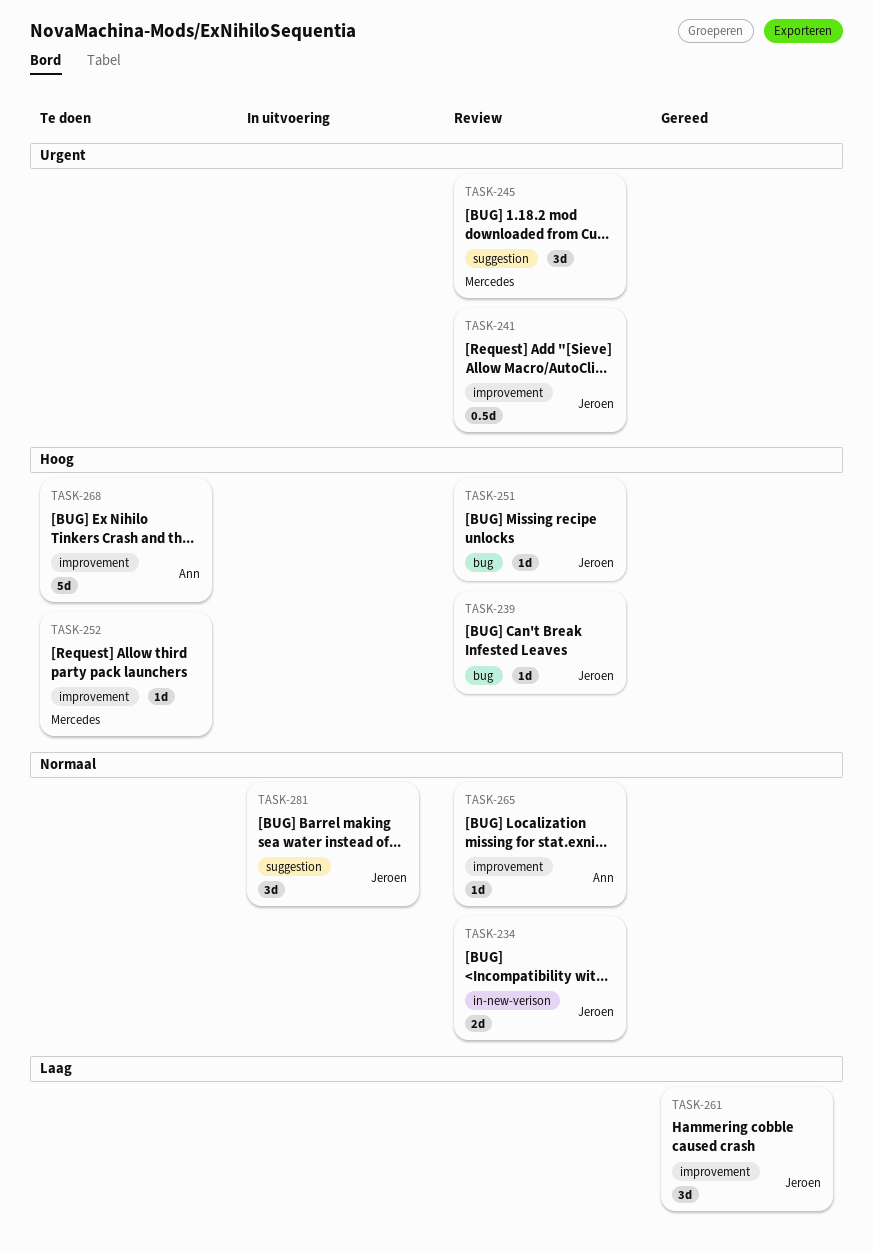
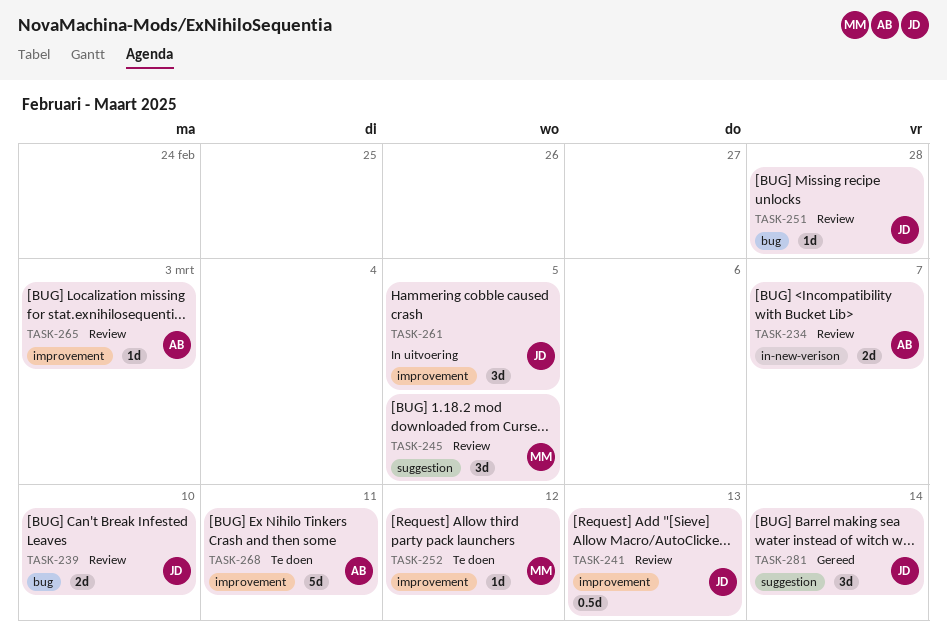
TASK-234, owner: Jeroen -> Ann
TASK-239, estimate: 1d -> 2d
TASK-261, status: Gereed -> In uitvoering
TASK-281, status: In uitvoering -> Gereed

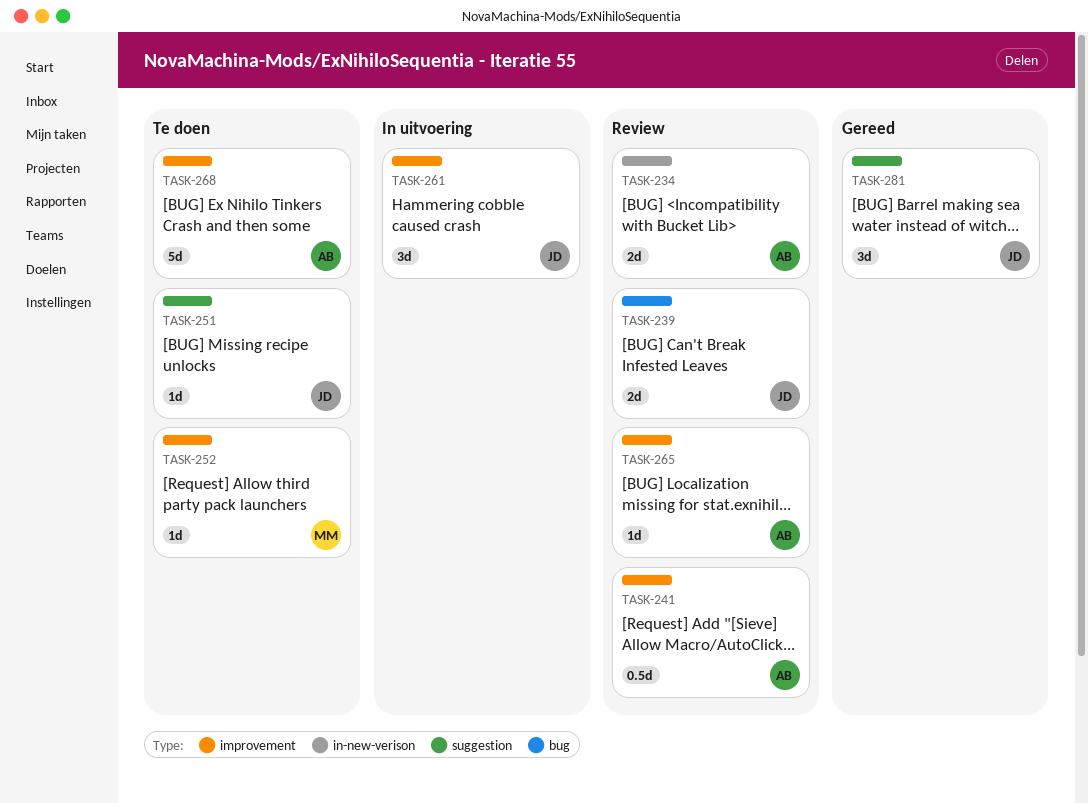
TASK-241, owner: JD -> AB
TASK-245: present -> none
TASK-251, status: Review -> Te doen
TASK-251, label: bug -> suggestion

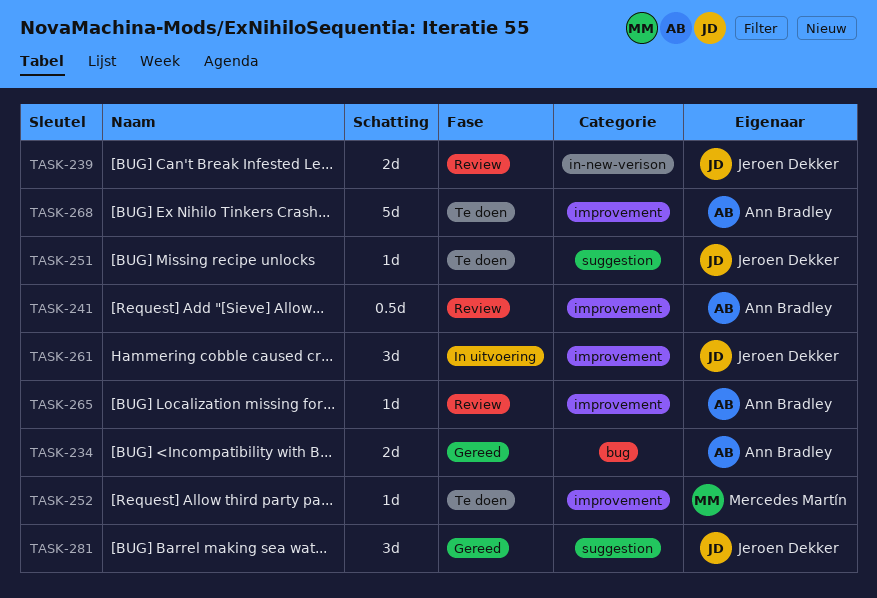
TASK-234, status: Review -> Gereed
TASK-234, label: in-new-verison -> bug
TASK-239, label: bug -> in-new-verison

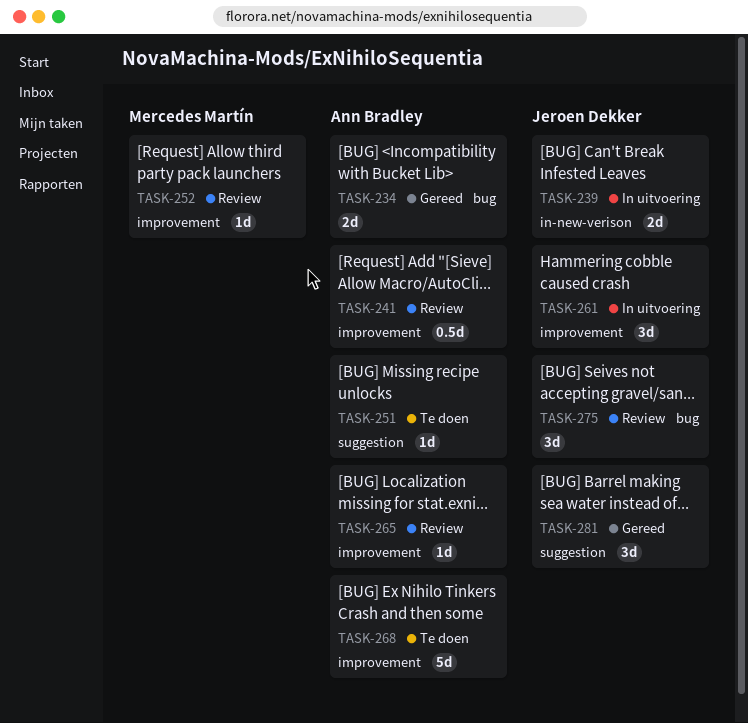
TASK-239, status: Review -> In uitvoering
TASK-251, owner: Jeroen Dekker -> Ann Bradley
TASK-252, status: Te doen -> Review
TASK-275: none -> present

